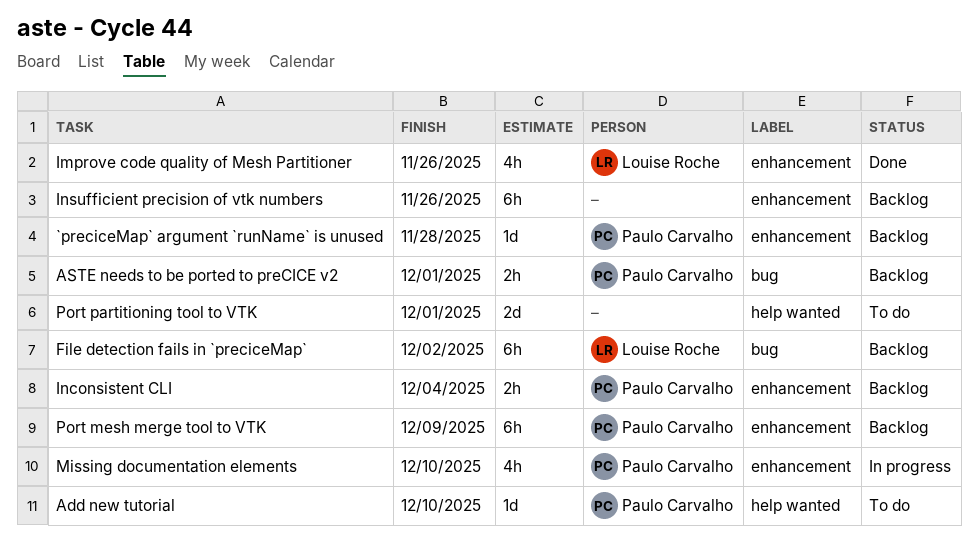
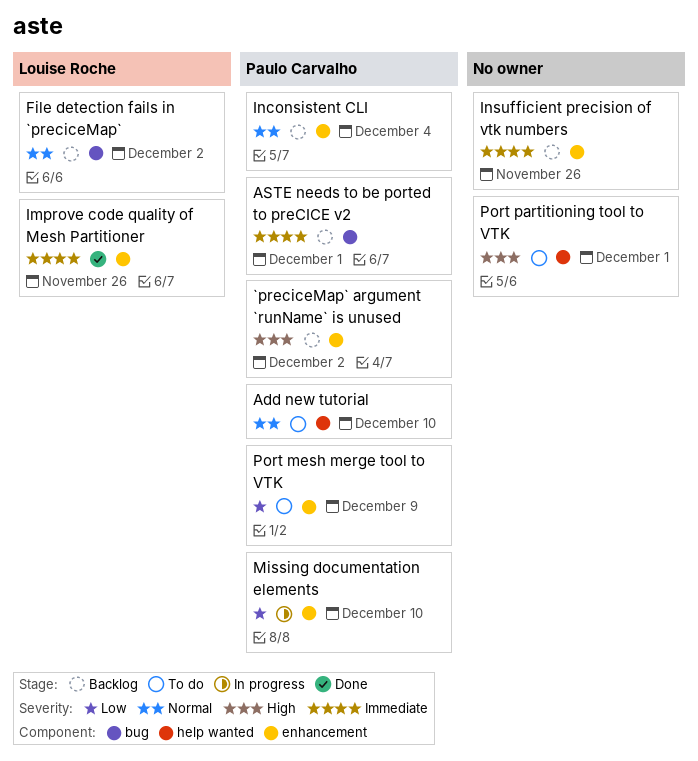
`preciceMap` argument `runName` is unused, due: Nov 28 -> Dec 2
Port mesh merge tool to VTK, status: Backlog -> To do

